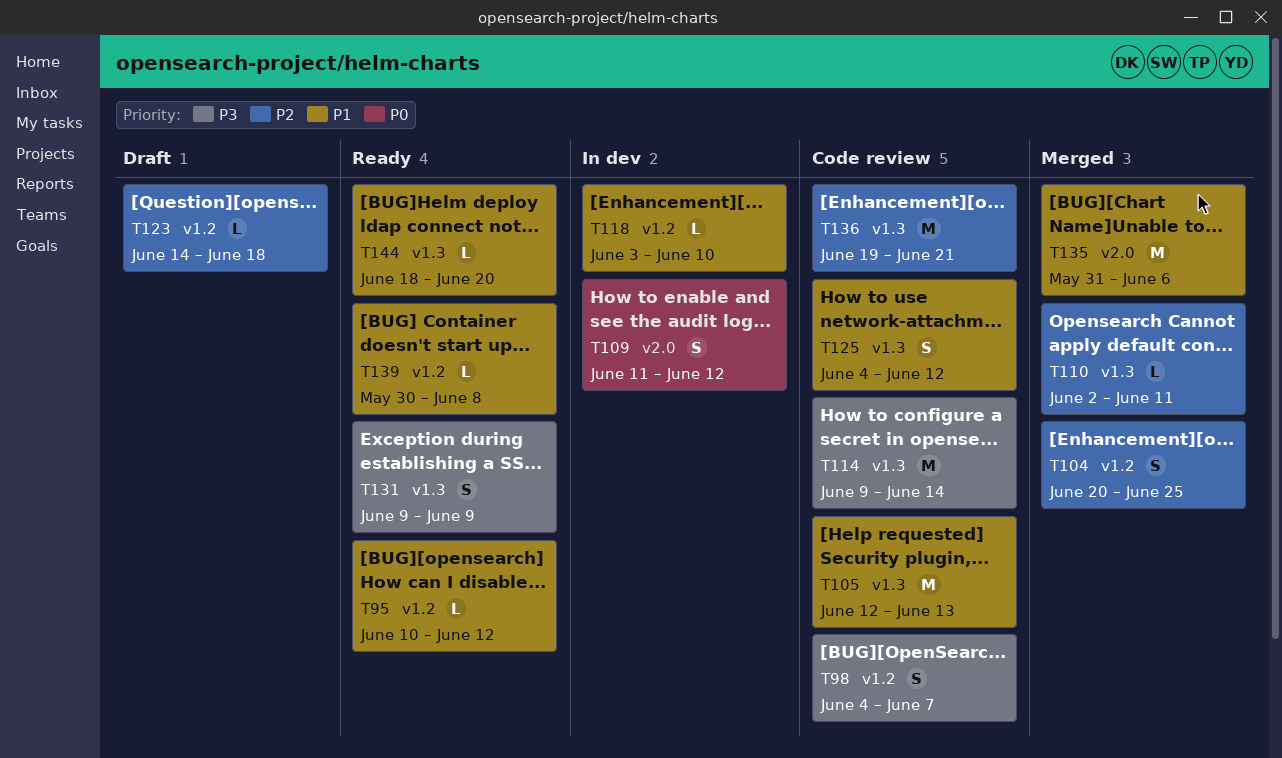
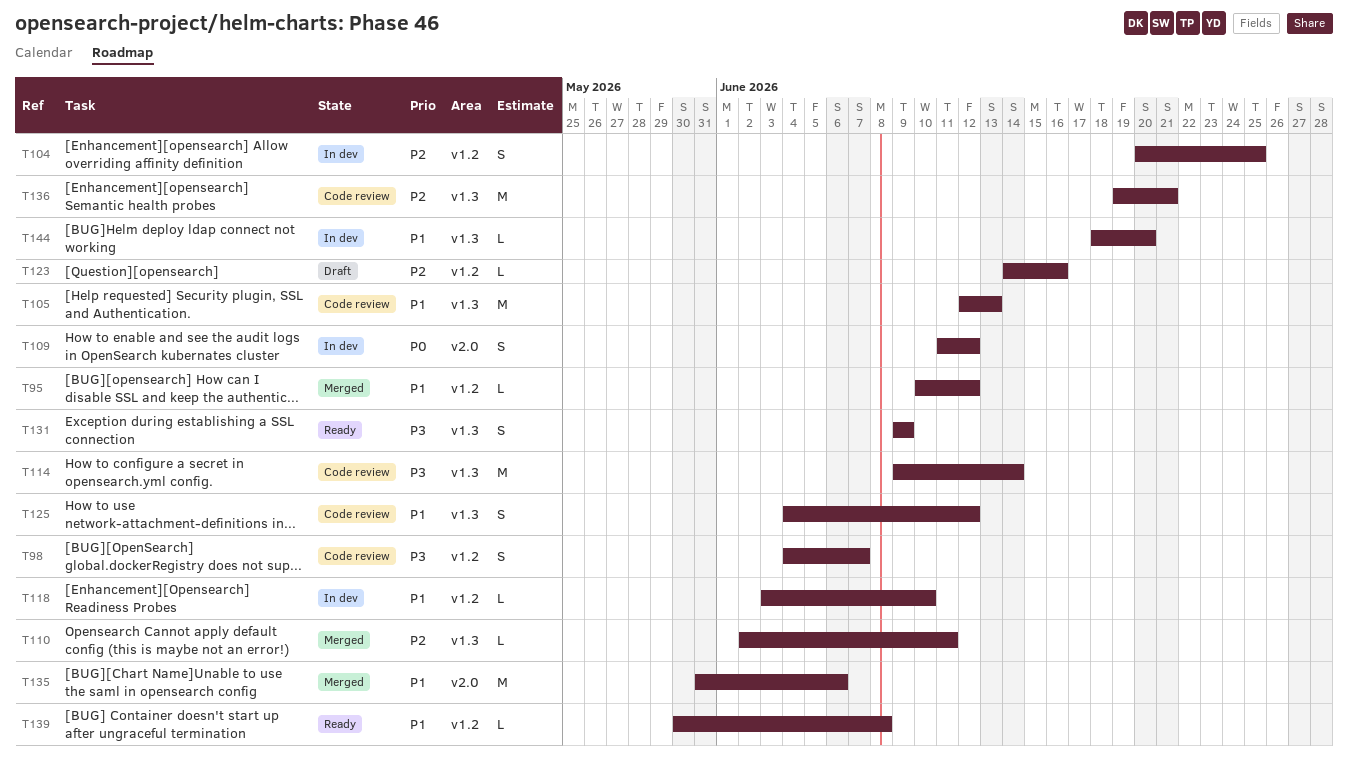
T95, status: Ready -> Merged
T104, status: Merged -> In dev
T123, due: Jun 18 -> Jun 16
T144, status: Ready -> In dev

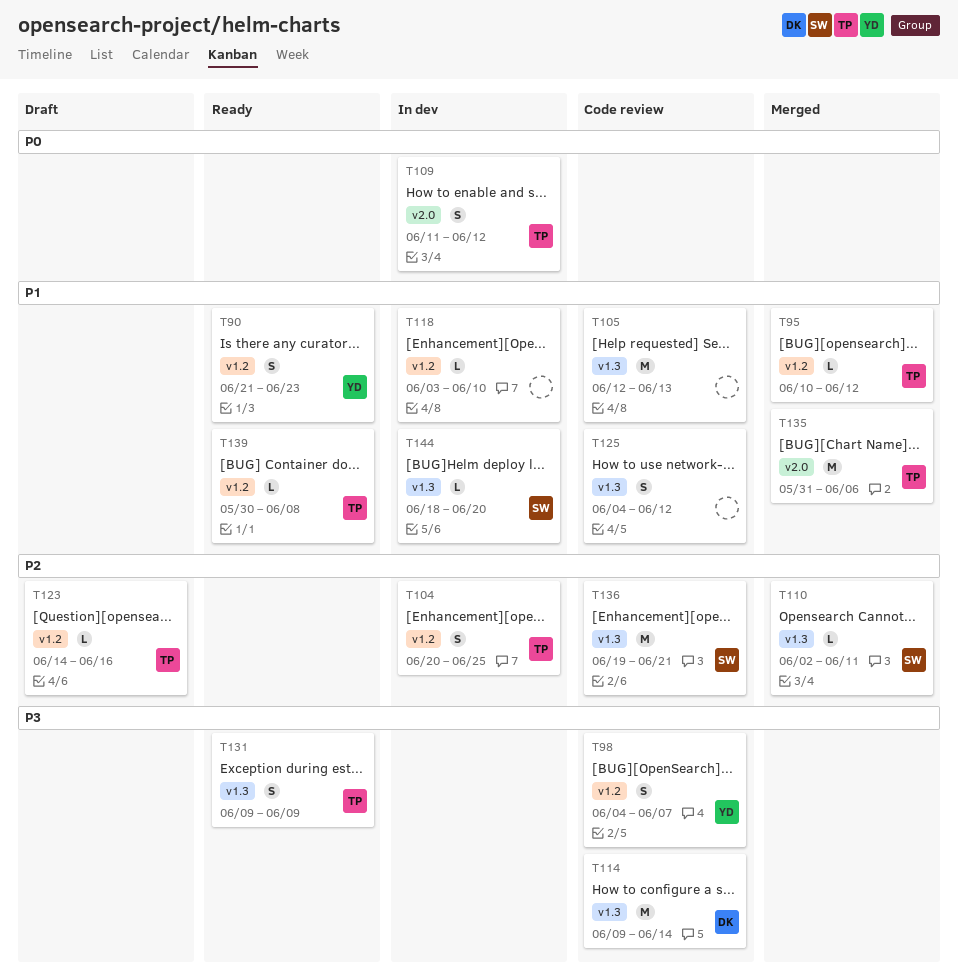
T90: none -> present

